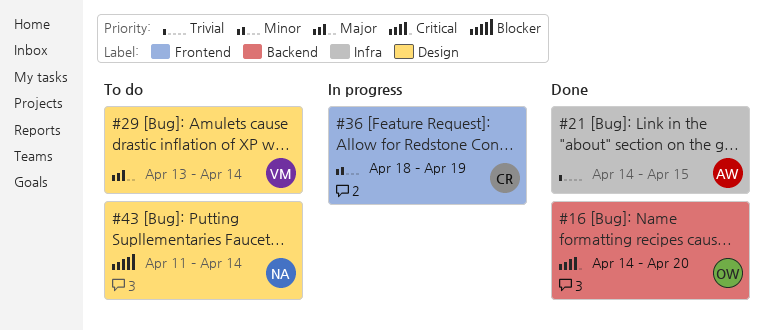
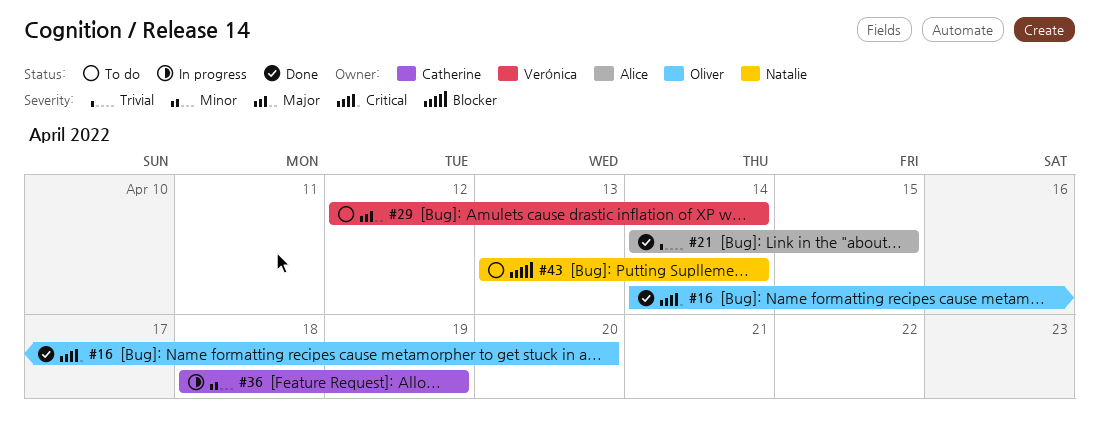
#29, start: Apr 13 -> Apr 12
#43, start: Apr 11 -> Apr 13

